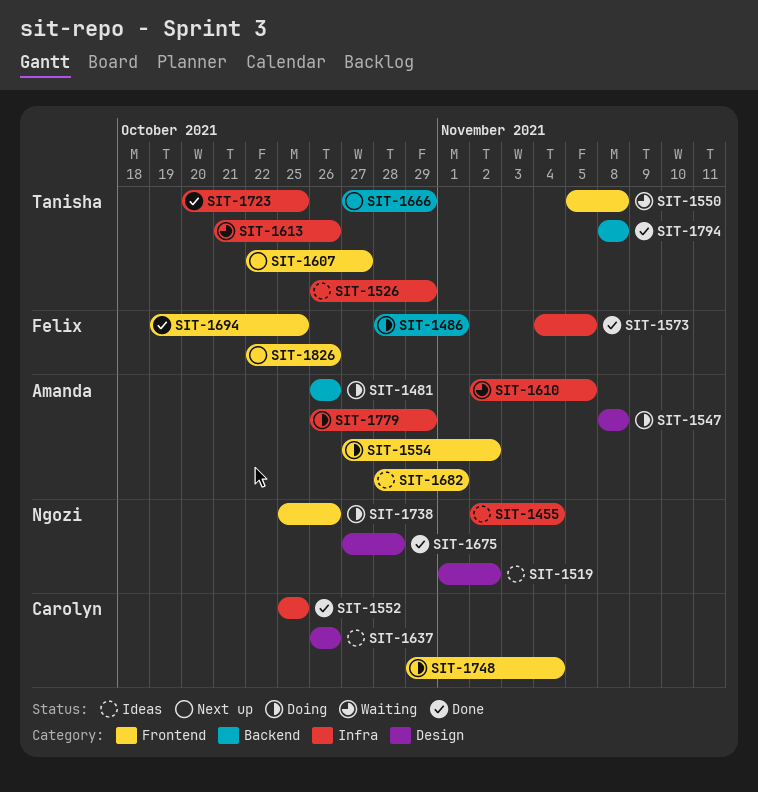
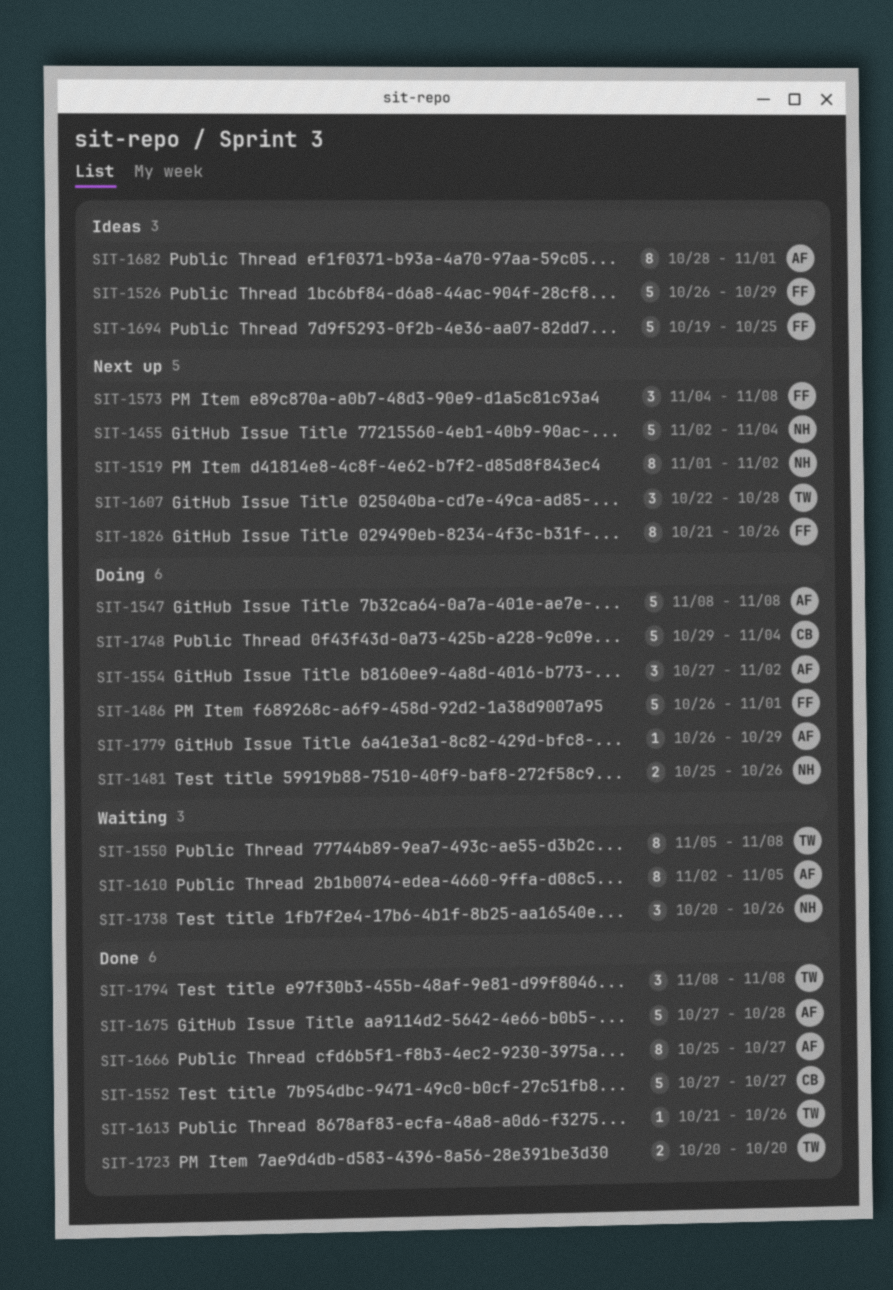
SIT-1455, status: Ideas -> Next up
SIT-1481, owner: Amanda -> Ngozi
SIT-1481, start: Oct 26 -> Oct 25
SIT-1486, start: Oct 28 -> Oct 26
SIT-1519, status: Ideas -> Next up
SIT-1526, owner: Tanisha -> Felix
SIT-1552, start: Oct 25 -> Oct 27
SIT-1552, due: Oct 25 -> Oct 27
SIT-1573, status: Done -> Next up
SIT-1573, due: Nov 5 -> Nov 8
SIT-1607, due: Oct 27 -> Oct 28
SIT-1613, status: Waiting -> Done
SIT-1637: present -> none
SIT-1666, status: Next up -> Done
SIT-1666, owner: Tanisha -> Amanda
SIT-1666, start: Oct 27 -> Oct 25
SIT-1666, due: Oct 29 -> Oct 27
SIT-1675, owner: Ngozi -> Amanda
SIT-1694, status: Done -> Ideas
SIT-1723, due: Oct 25 -> Oct 20
SIT-1738, status: Doing -> Waiting
SIT-1738, start: Oct 25 -> Oct 20
SIT-1826, start: Oct 22 -> Oct 21

